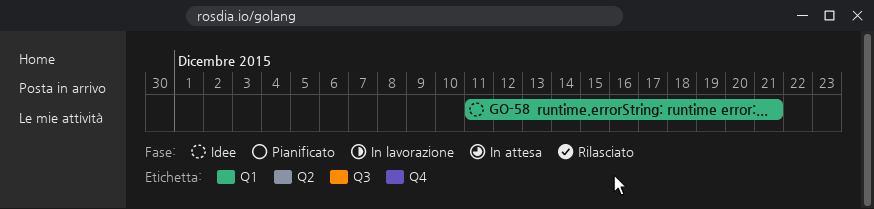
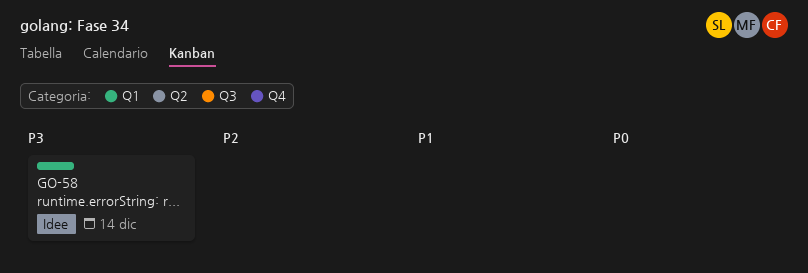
GO-58, due: Dec 21 -> Dec 14

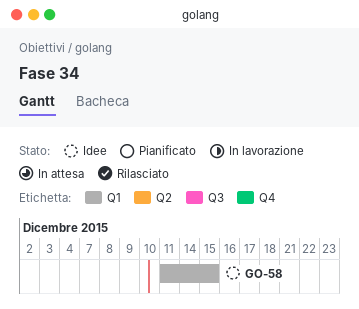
GO-58, due: Dec 14 -> Dec 15

